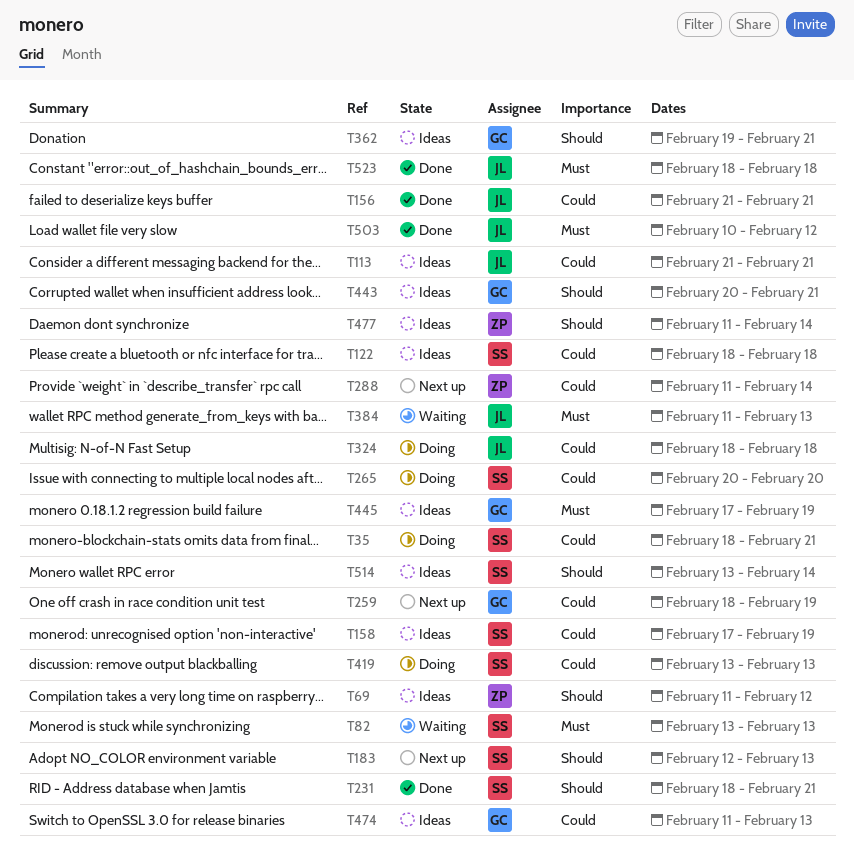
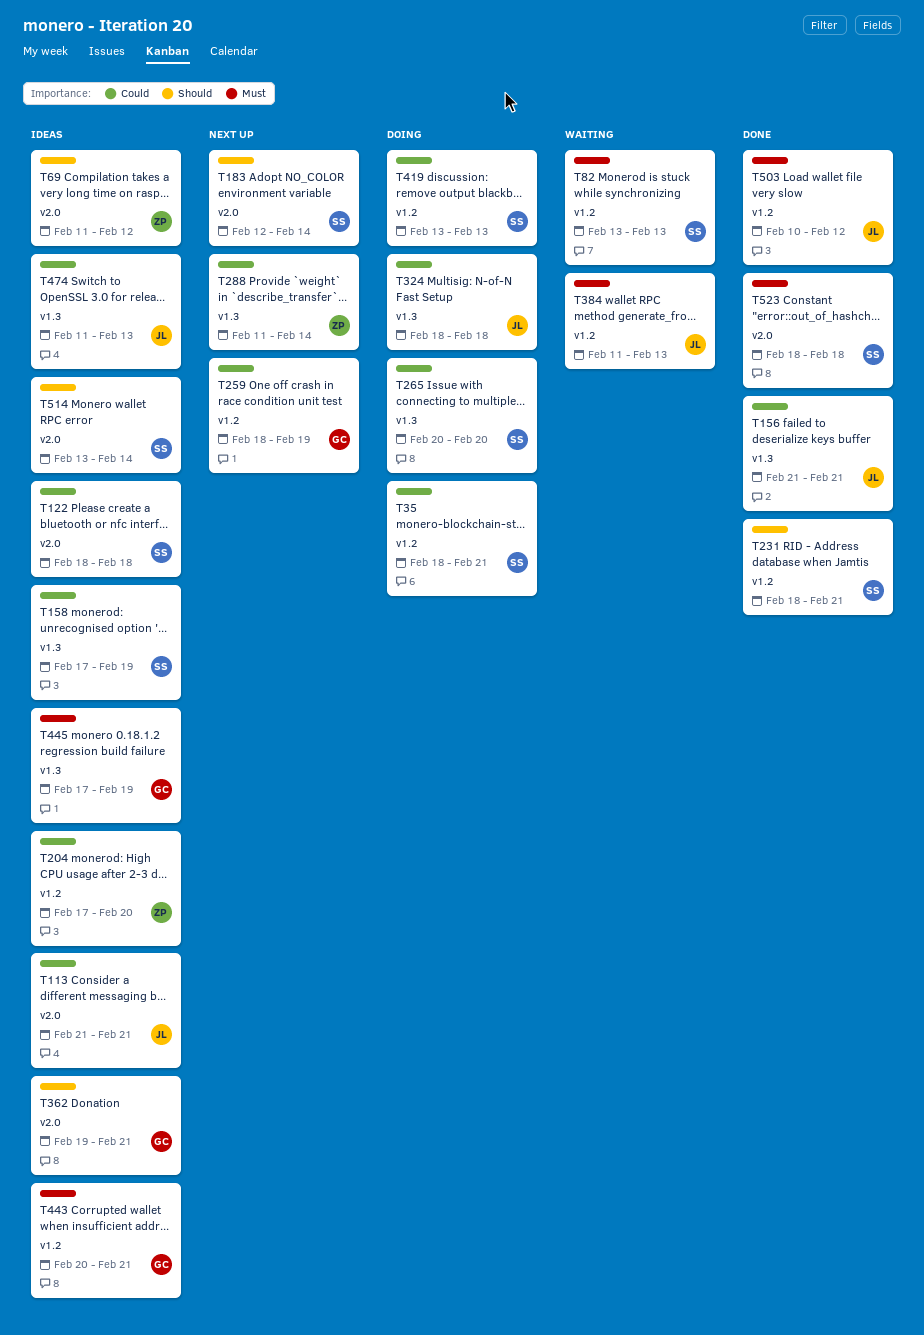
T183, due: Feb 13 -> Feb 14
T204: none -> present
T443, priority: Should -> Must
T474, owner: GC -> JL
T477: present -> none
T523, owner: JL -> SS

